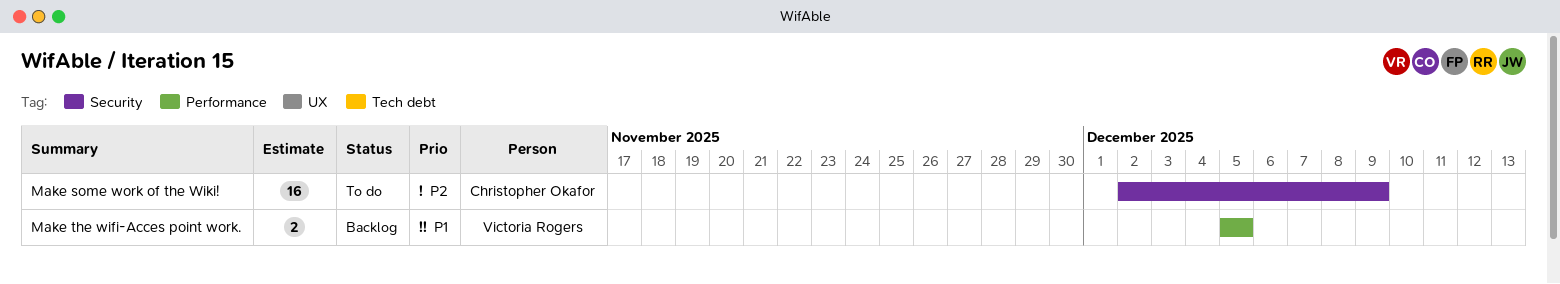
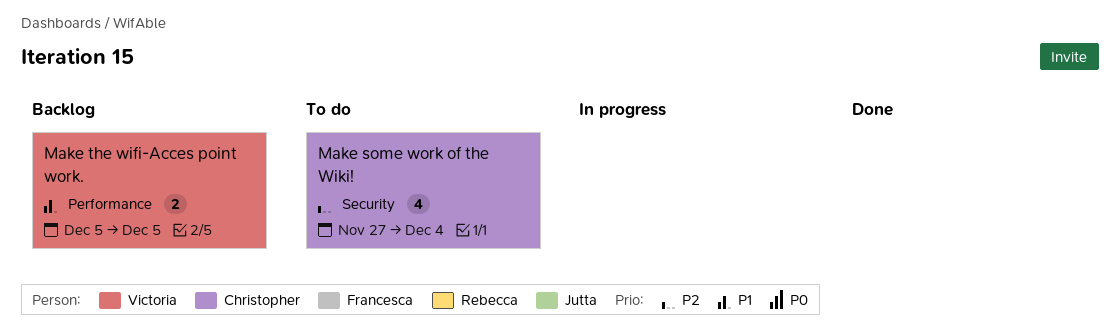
Make some work of the Wiki!, estimate: 16 -> 4
Make some work of the Wiki!, start: Dec 2 -> Nov 27
Make some work of the Wiki!, due: Dec 9 -> Dec 4

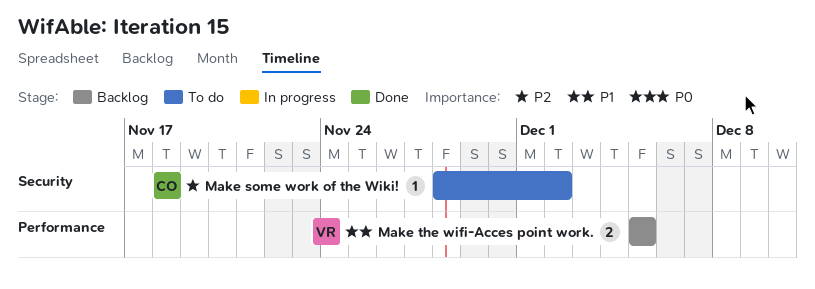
Make some work of the Wiki!, estimate: 4 -> 1
Make some work of the Wiki!, start: Nov 27 -> Nov 28
Make some work of the Wiki!, due: Dec 4 -> Dec 2

